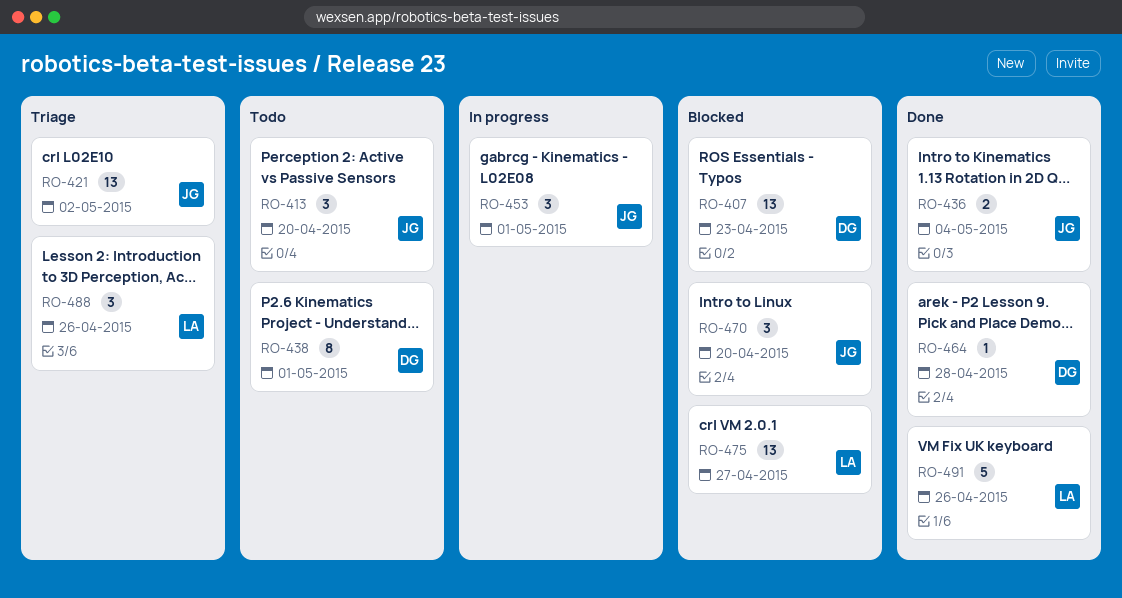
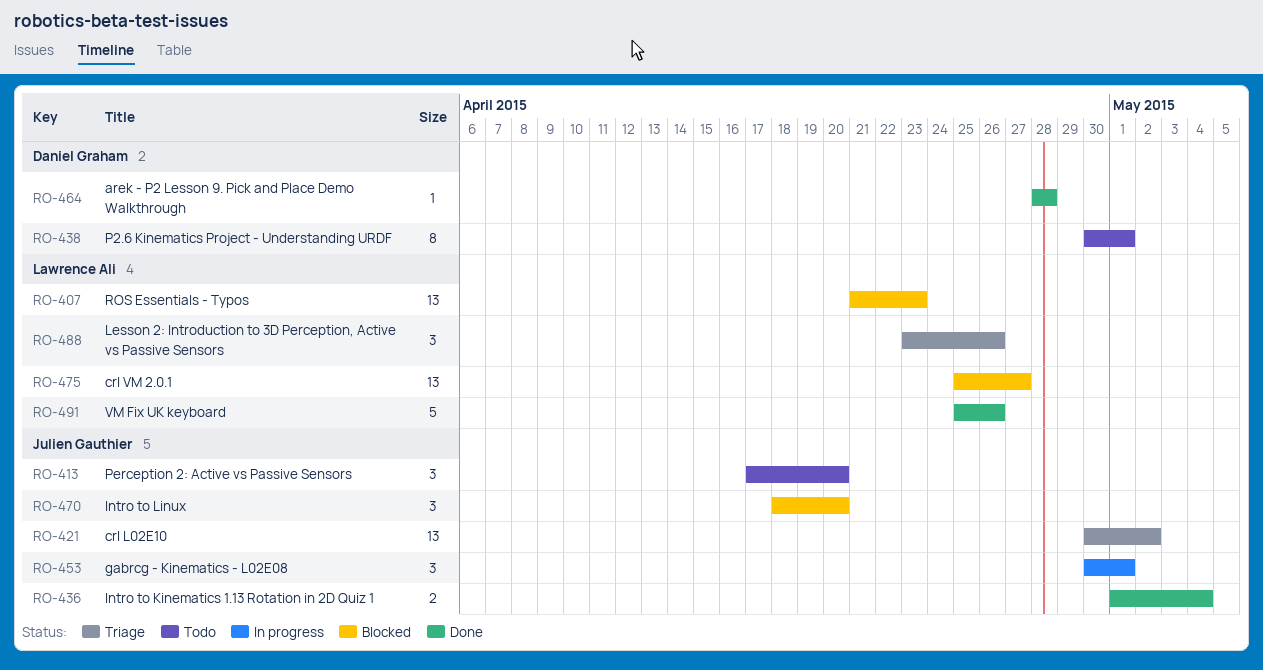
RO-407, owner: Daniel Graham -> Lawrence Ali

